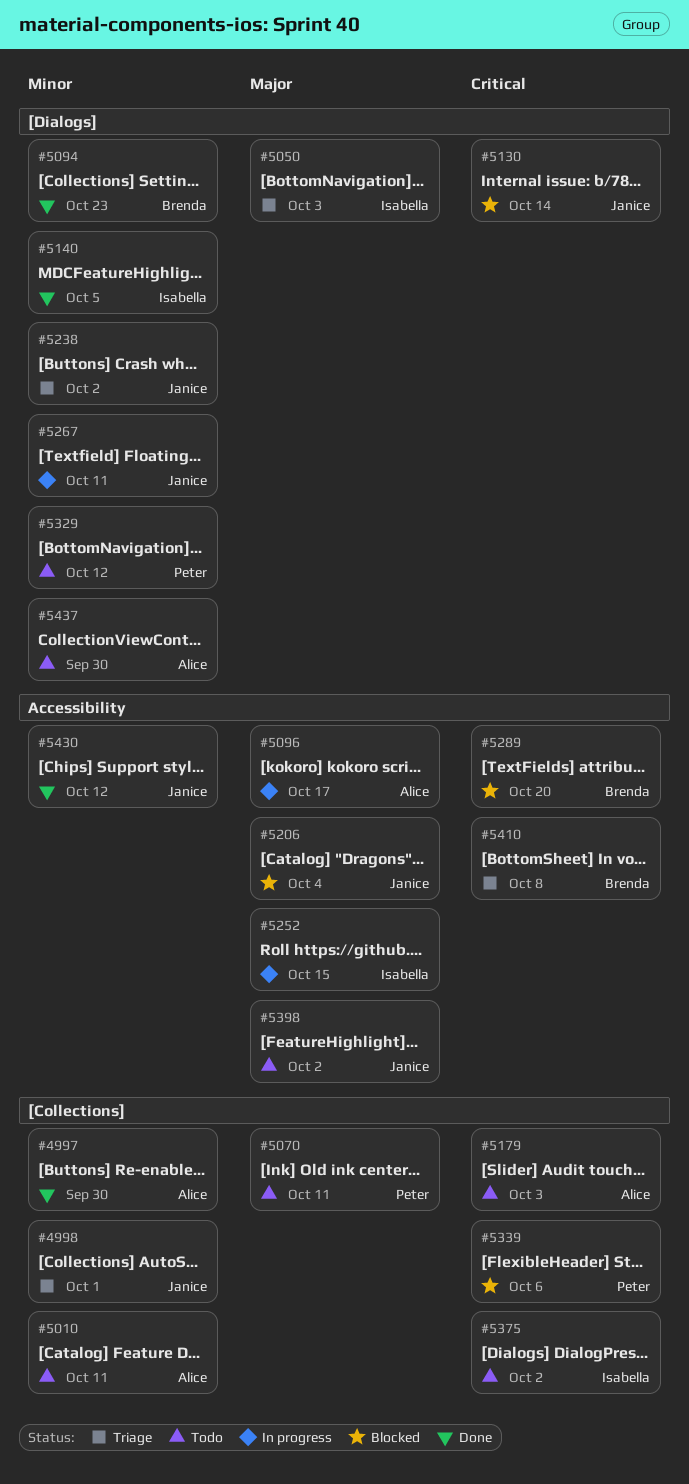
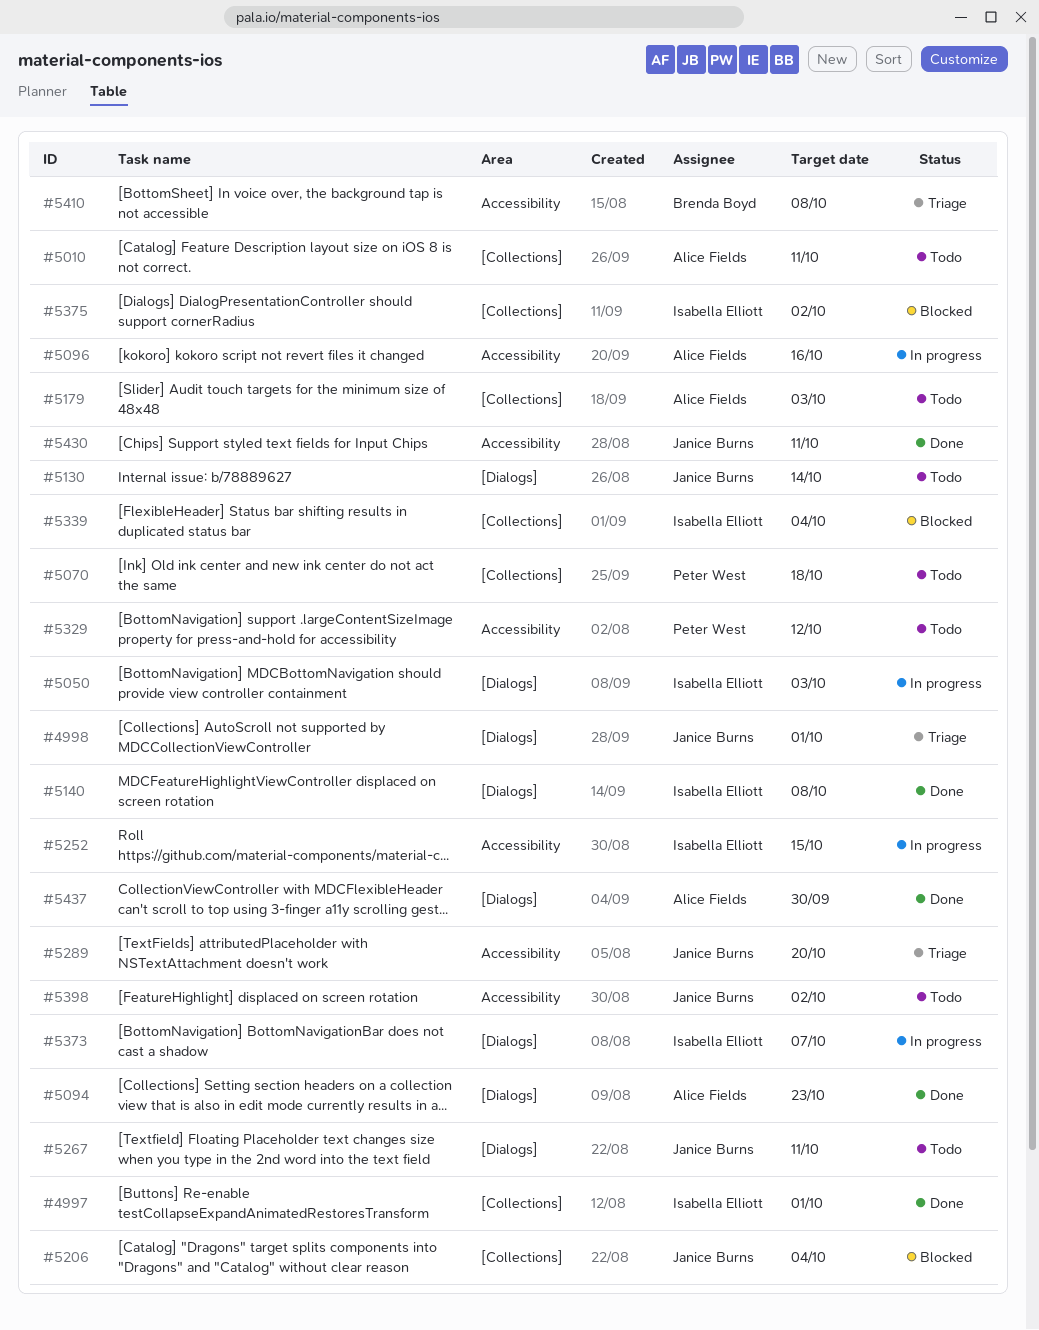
#4997, owner: Alice Fields -> Isabella Elliott
#4997, due: Sep 30 -> Oct 1
#4998, label: [Collections] -> [Dialogs]
#5050, status: Triage -> In progress
#5070, due: Oct 11 -> Oct 18
#5094, owner: Brenda Boyd -> Alice Fields
#5096, due: Oct 17 -> Oct 16
#5130, status: Blocked -> Todo
#5140, due: Oct 5 -> Oct 8
#5206, label: Accessibility -> [Collections]
#5238: present -> none
#5267, status: In progress -> Todo
#5289, status: Blocked -> Triage
#5289, owner: Brenda Boyd -> Janice Burns
#5329, label: [Dialogs] -> Accessibility
#5339, owner: Peter West -> Isabella Elliott
#5339, due: Oct 6 -> Oct 4
#5373: none -> present
#5375, status: Todo -> Blocked
#5430, due: Oct 12 -> Oct 11
#5437, status: Todo -> Done

